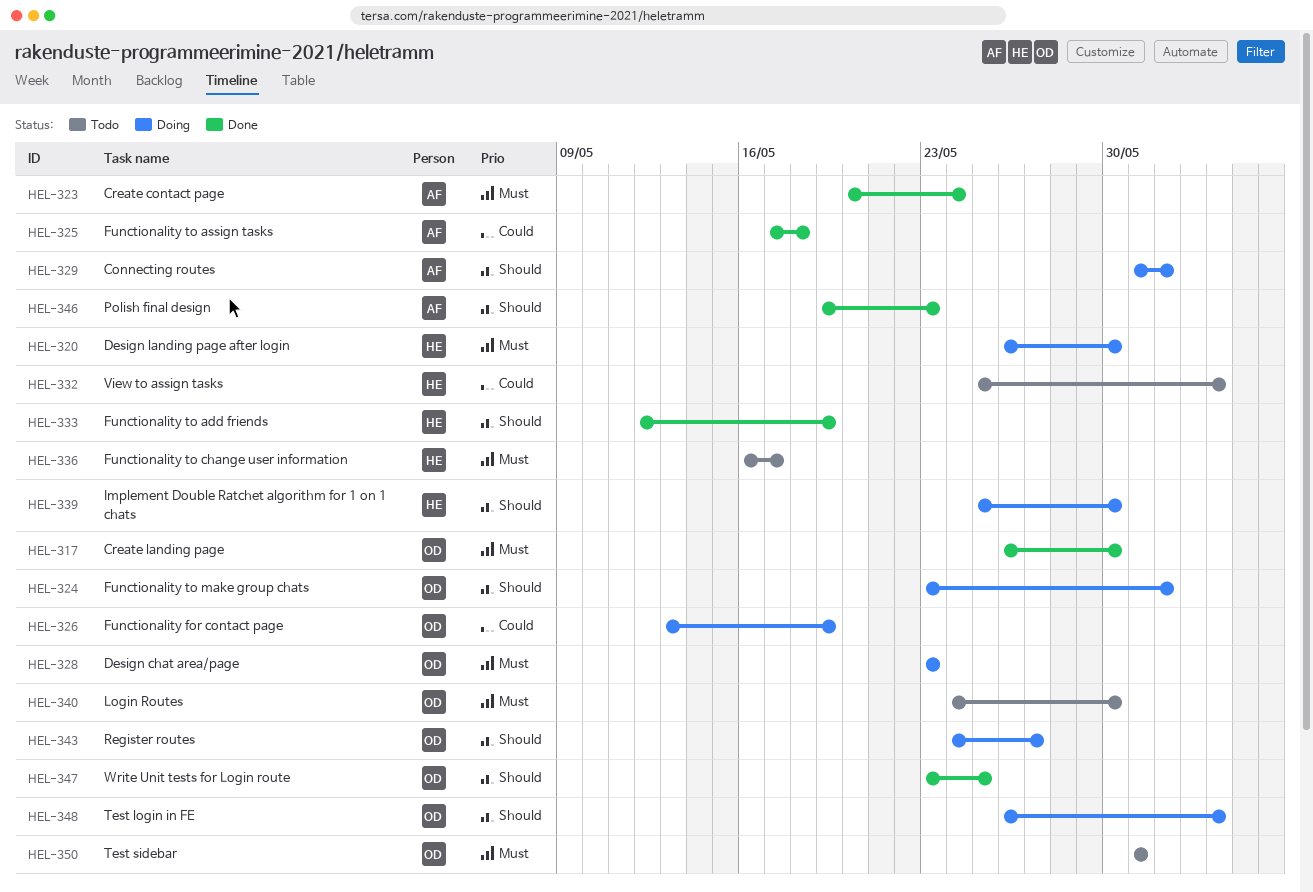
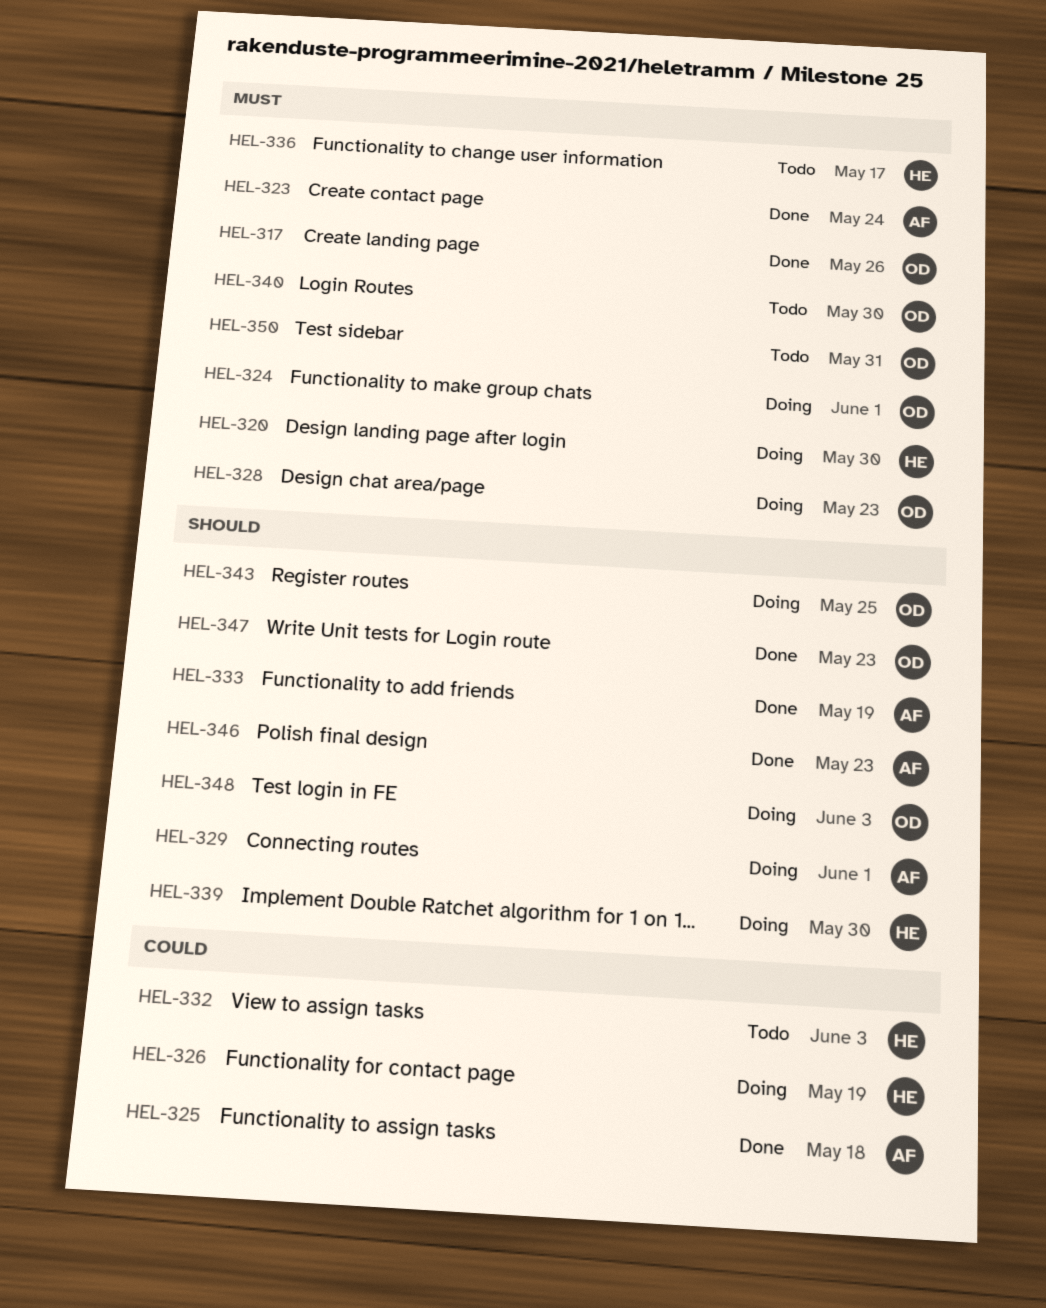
HEL-317, due: May 30 -> May 26
HEL-324, priority: Should -> Must
HEL-326, owner: OD -> HE
HEL-333, owner: HE -> AF
HEL-343, due: May 27 -> May 25
HEL-347, due: May 25 -> May 23

